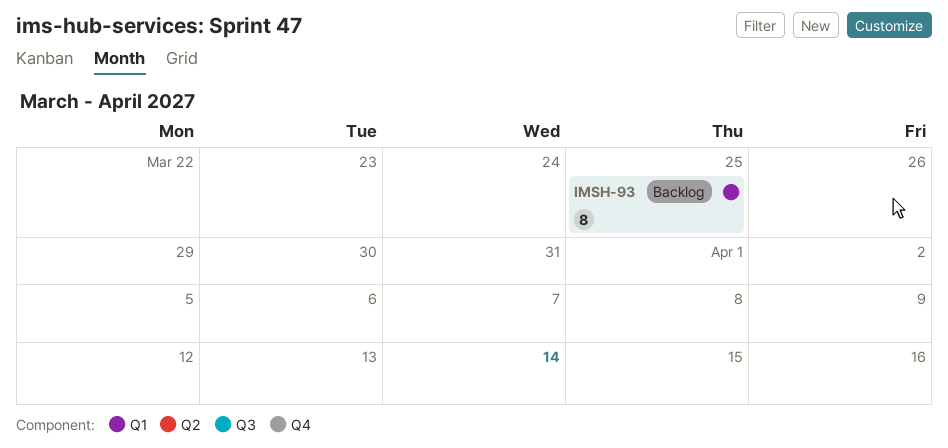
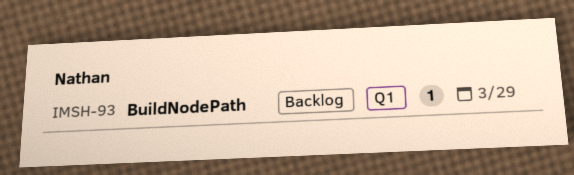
IMSH-93, estimate: 8 -> 1
IMSH-93, due: Mar 25 -> Mar 29

